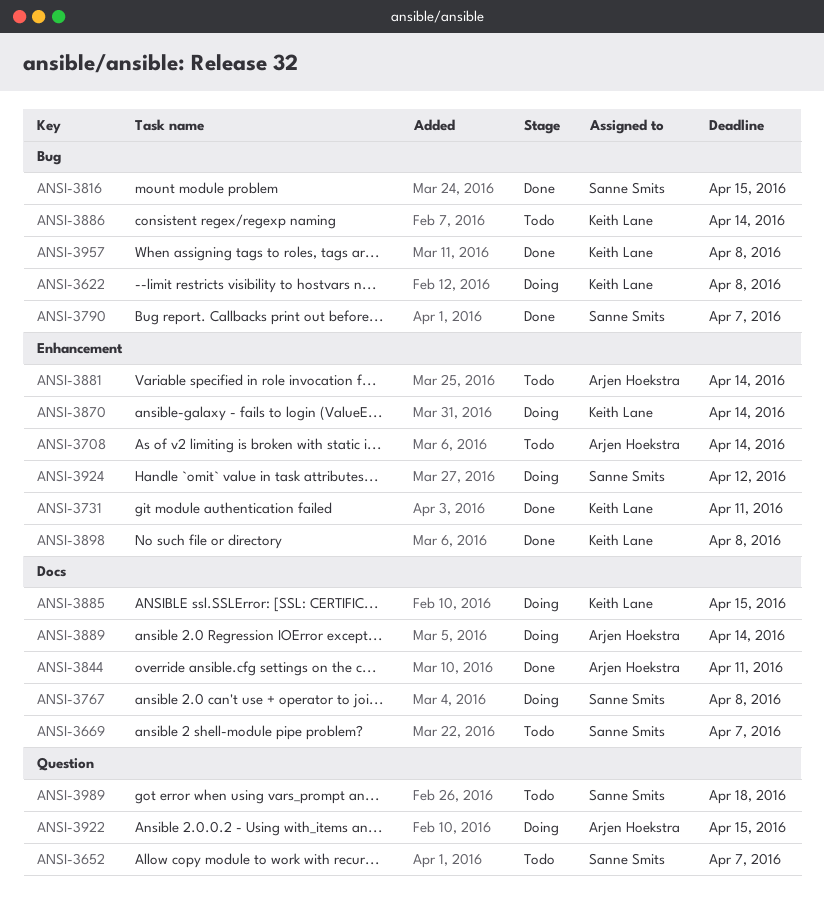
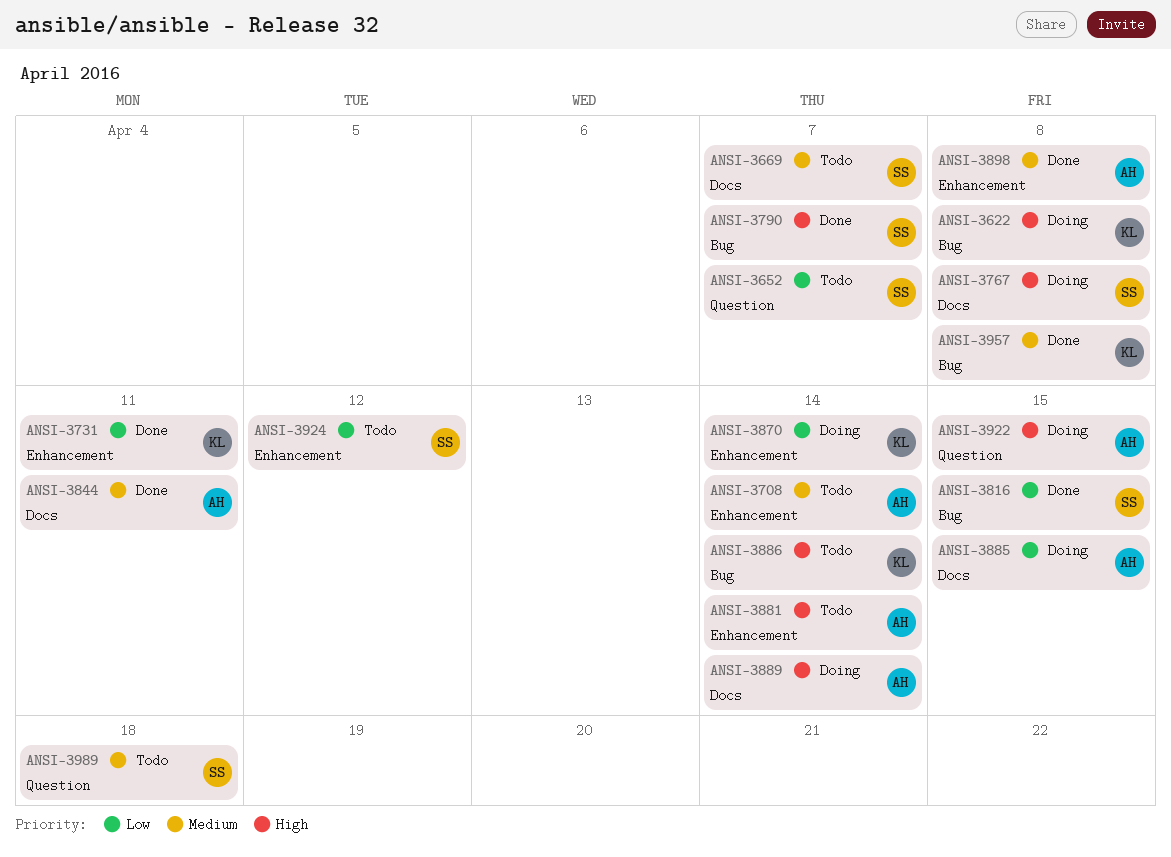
ANSI-3885, owner: Keith Lane -> Arjen Hoekstra
ANSI-3898, owner: Keith Lane -> Arjen Hoekstra
ANSI-3924, status: Doing -> Todo

